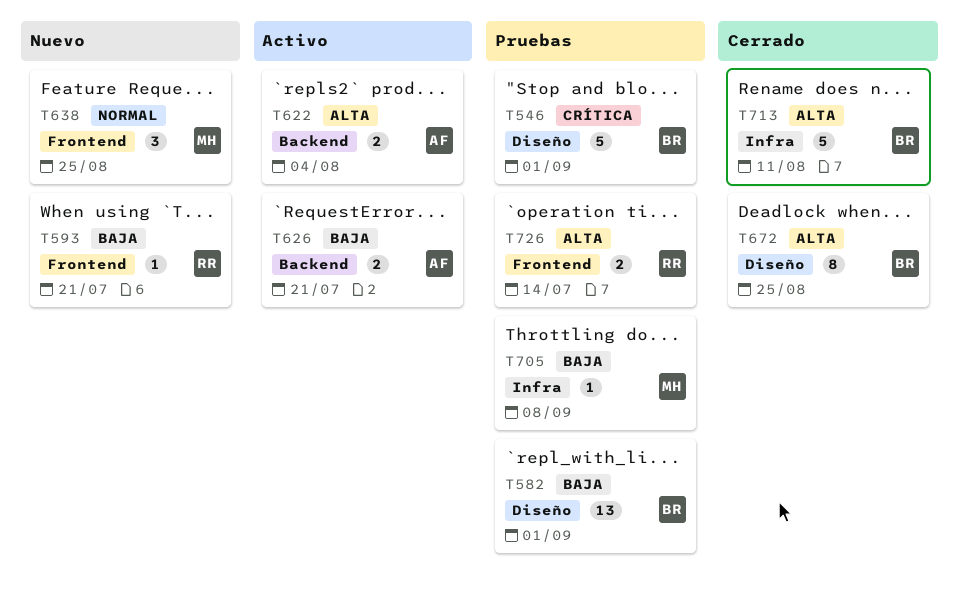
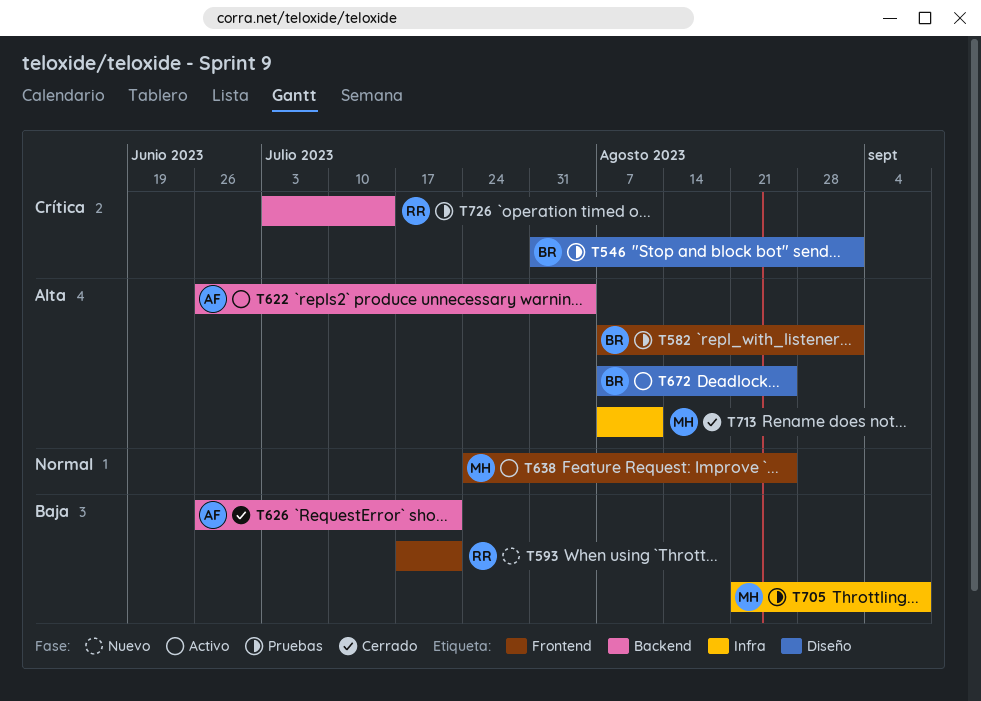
T582, priority: Baja -> Alta
T582, label: Diseño -> Frontend
T626, status: Activo -> Cerrado
T638, status: Nuevo -> Activo
T672, status: Cerrado -> Activo
T713, owner: BR -> MH
T726, priority: Alta -> Crítica
T726, label: Frontend -> Backend

